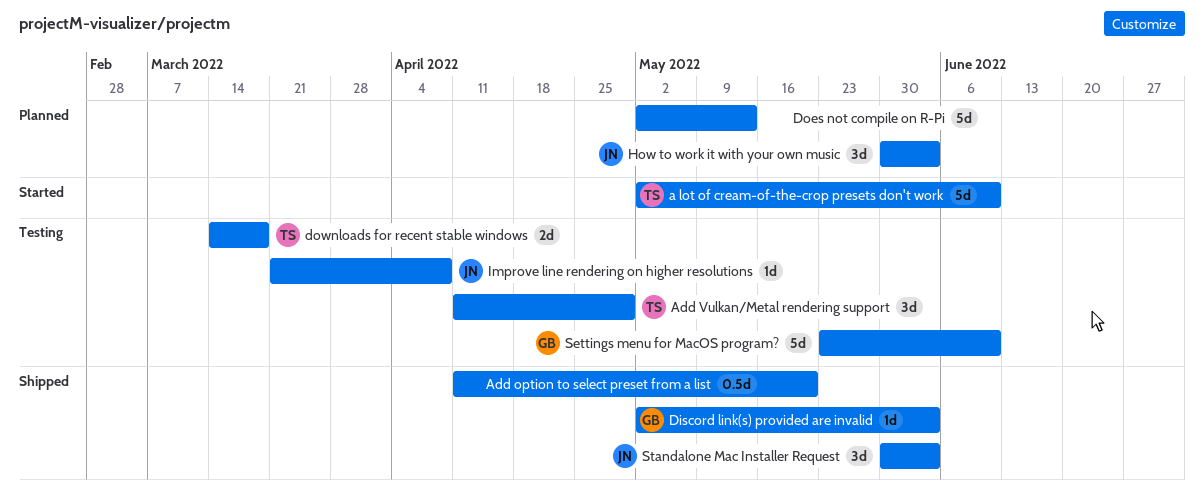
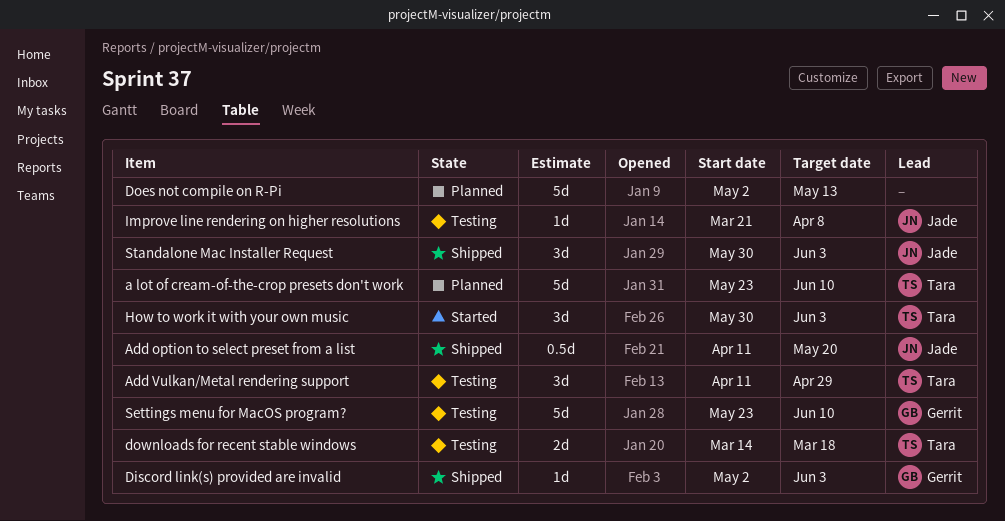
a lot of cream-of-the-crop presets don't work, status: Started -> Planned
a lot of cream-of-the-crop presets don't work, start: May 2 -> May 23
Add option to select preset from a list, owner: none -> Jade
How to work it with your own music, status: Planned -> Started
How to work it with your own music, owner: Jade -> Tara

